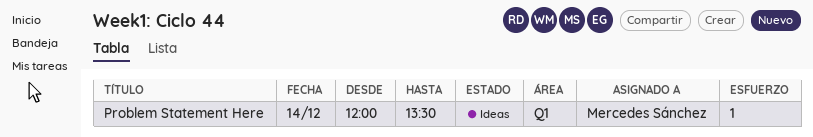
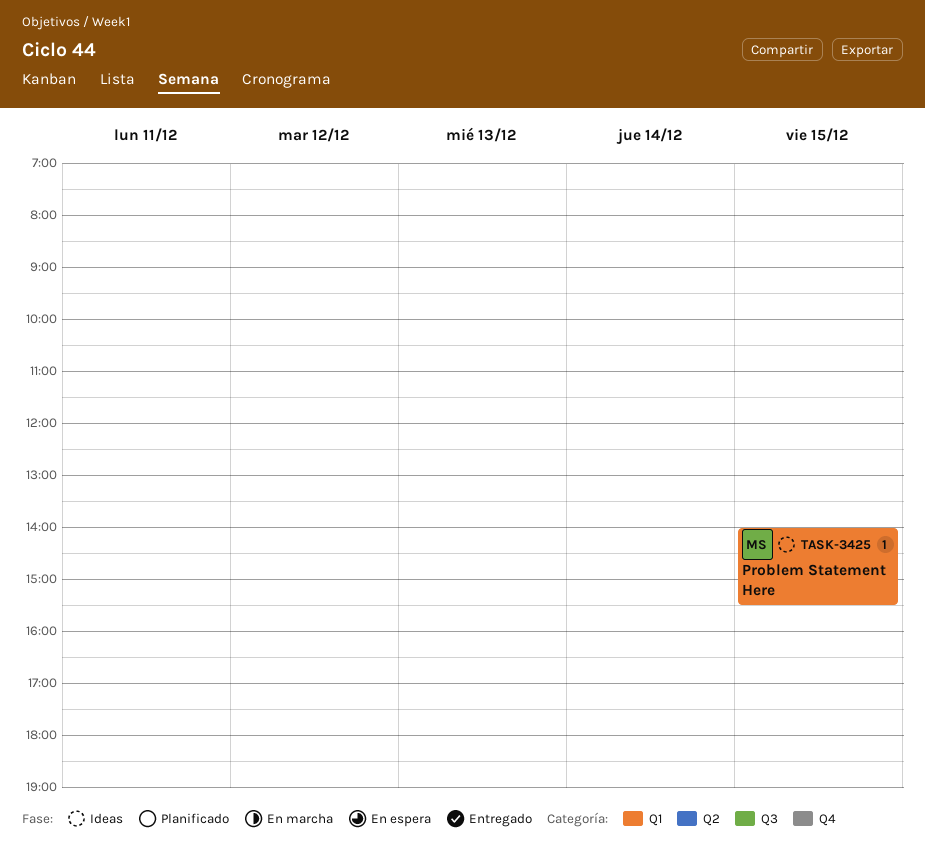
Problem Statement Here, day: Dec 14 -> Dec 15
Problem Statement Here, begins: 12:00 -> 14:00
Problem Statement Here, ends: 13:30 -> 15:30

